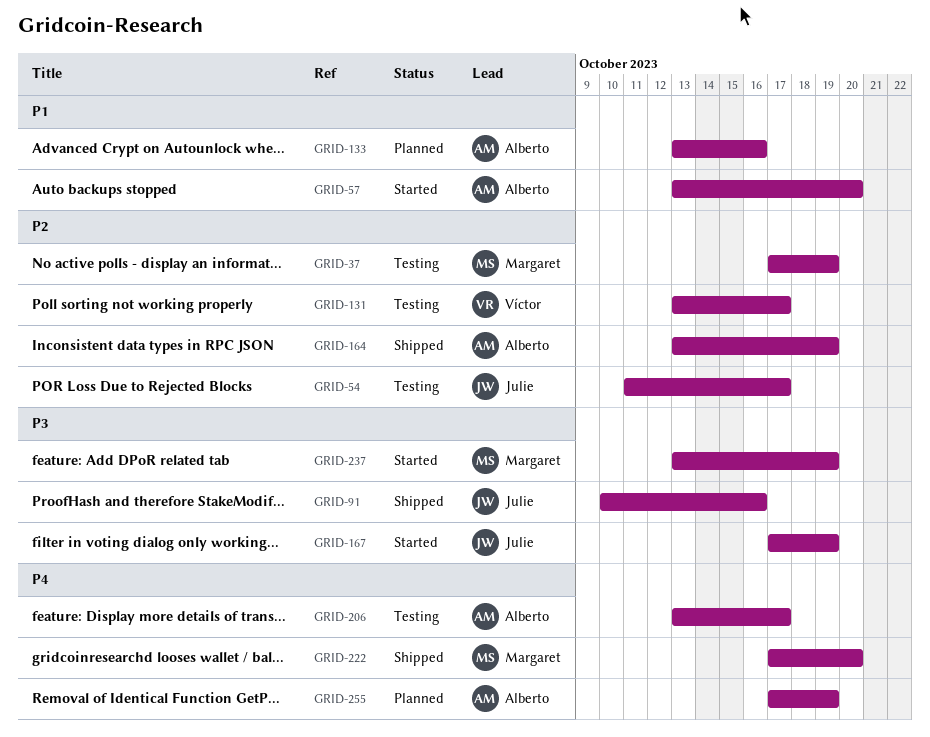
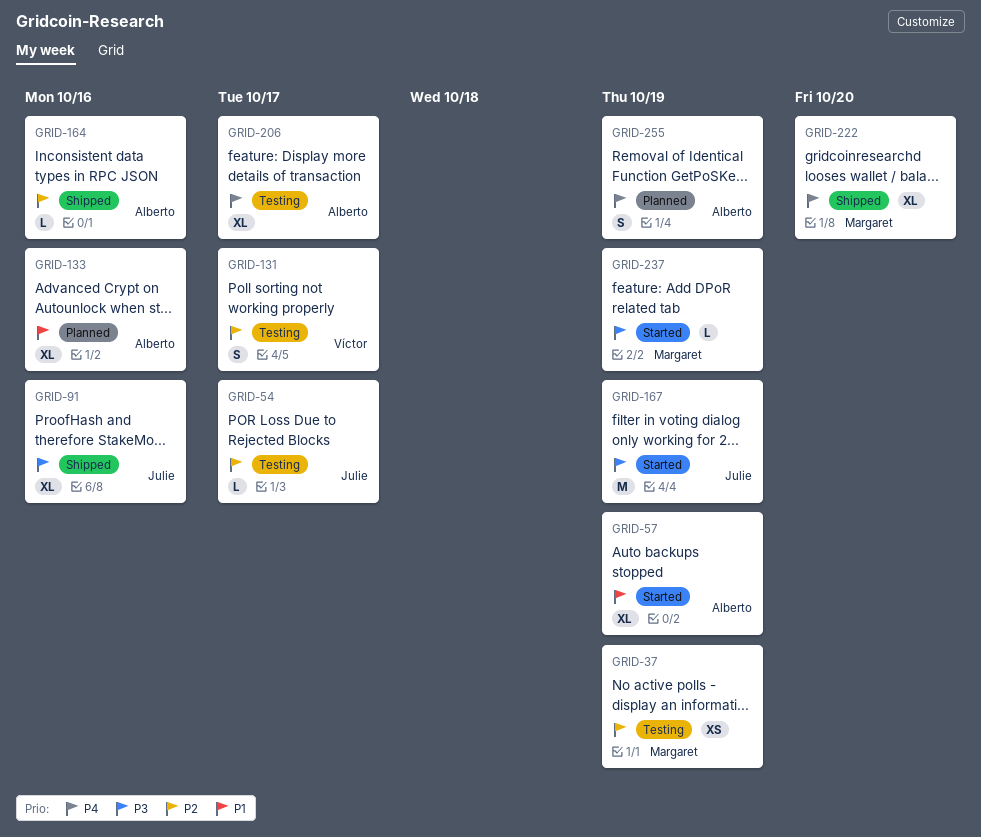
GRID-57, due: Oct 20 -> Oct 19
GRID-164, due: Oct 19 -> Oct 16

